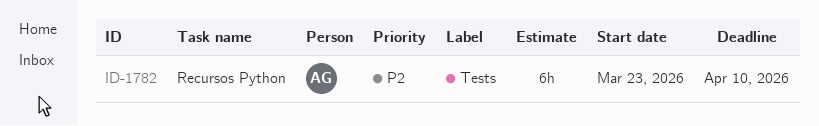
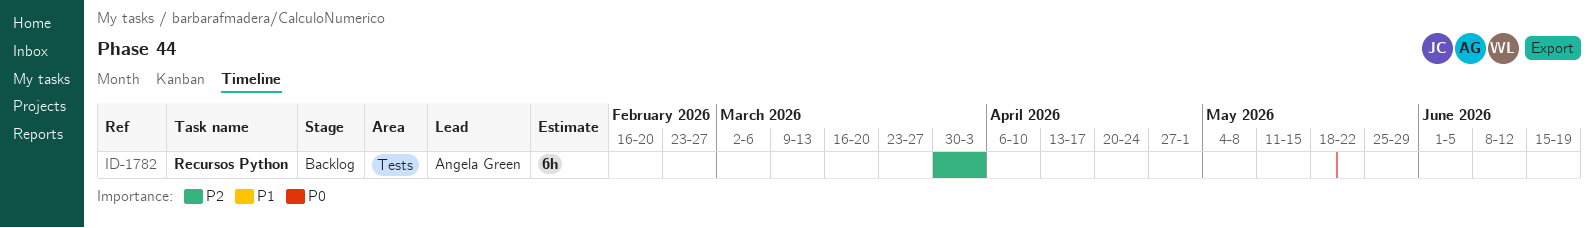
ID-1782, start: Mar 23 -> Mar 30
ID-1782, due: Apr 10 -> Apr 3

